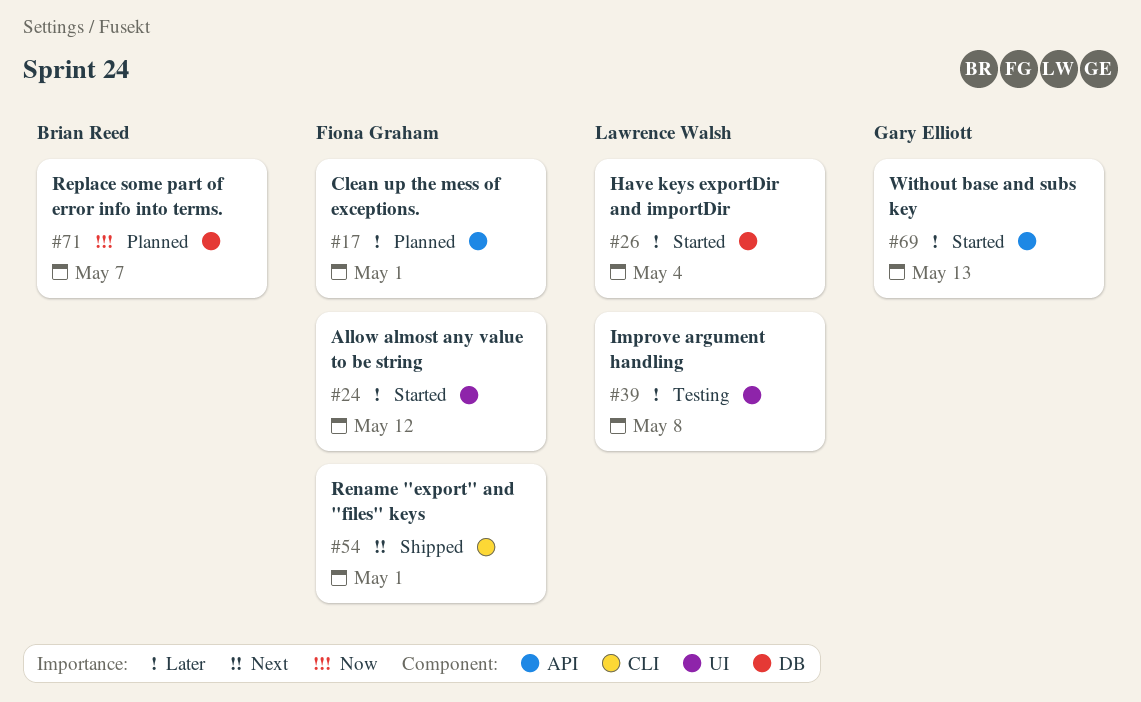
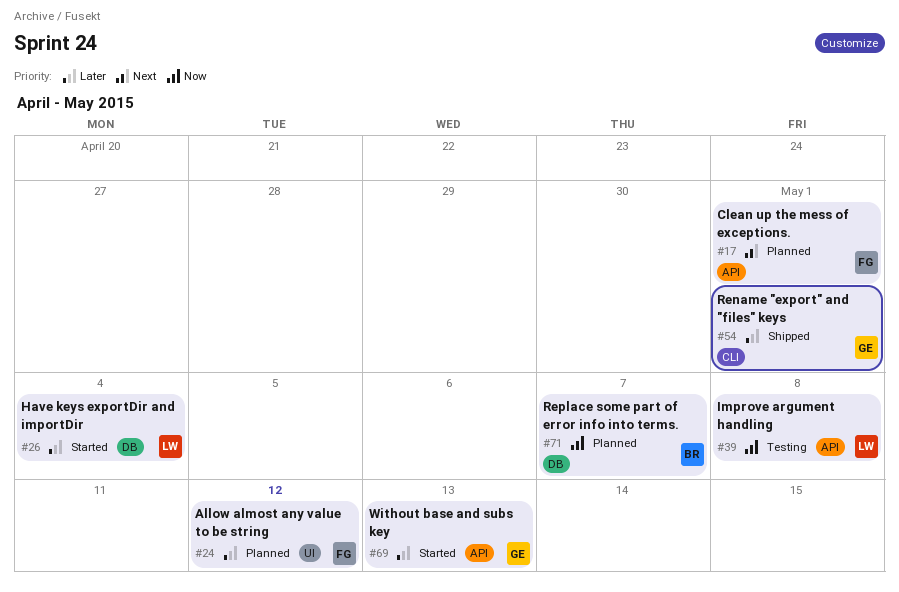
#17, priority: Later -> Next
#24, status: Started -> Planned
#39, priority: Later -> Now
#39, label: UI -> API
#54, owner: Fiona Graham -> Gary Elliott
#54, priority: Next -> Later

